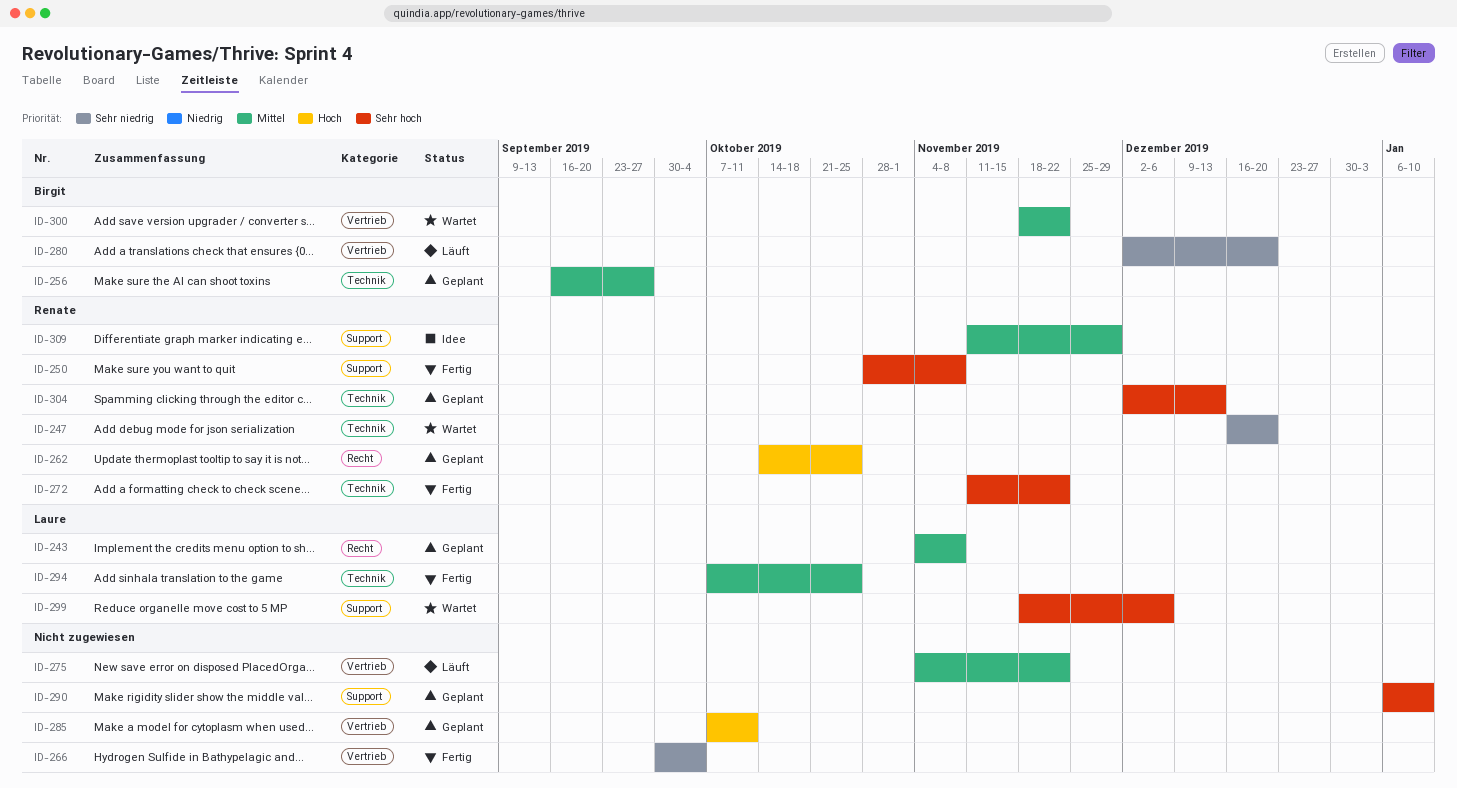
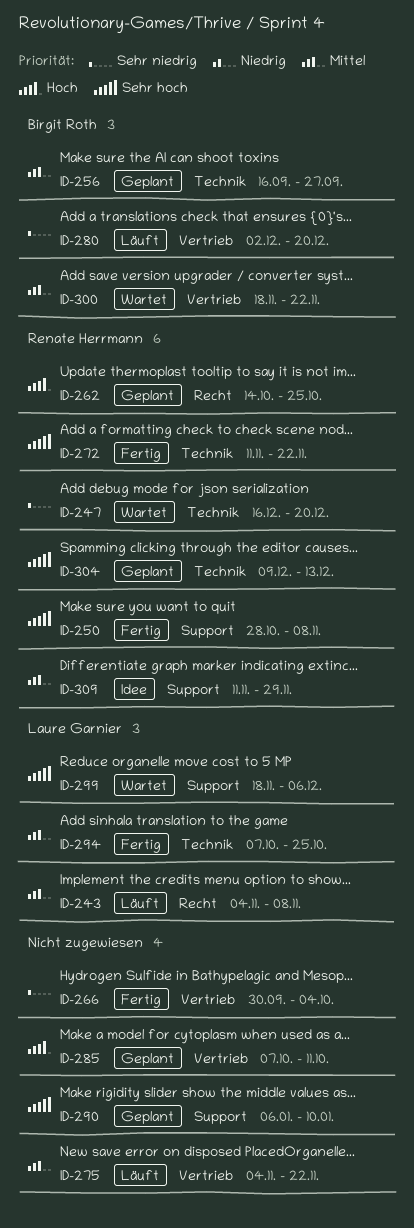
ID-243, status: Geplant -> Läuft
ID-304, start: Dec 2 -> Dec 9

